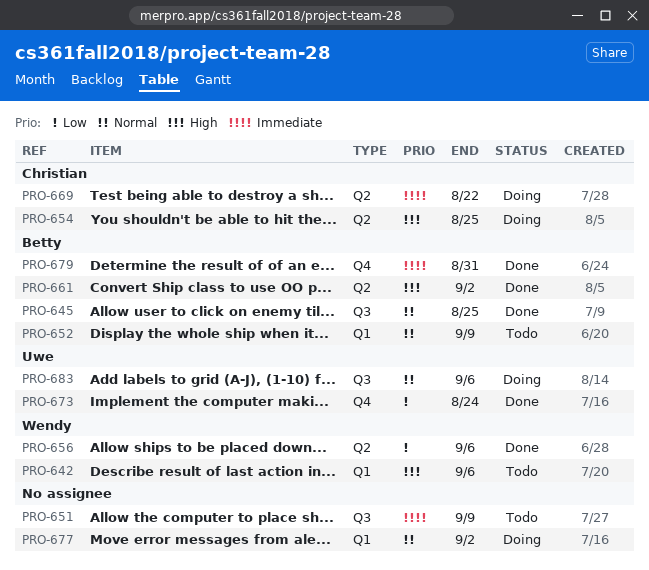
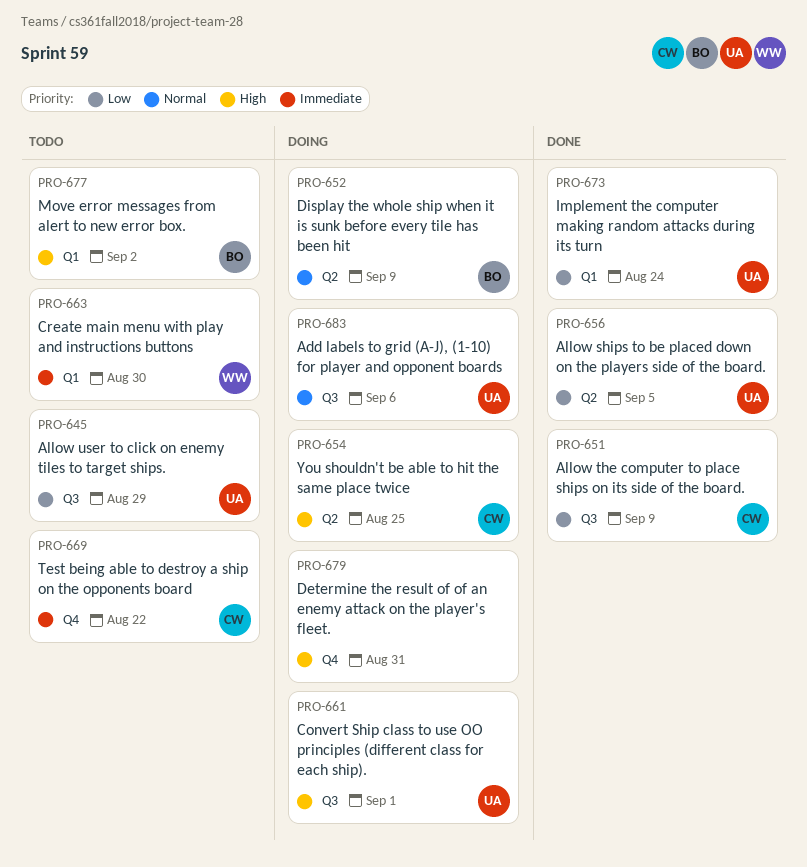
PRO-642: present -> none
PRO-645, status: Done -> Todo
PRO-645, owner: Betty -> Uwe
PRO-645, priority: Normal -> Low
PRO-645, due: Aug 25 -> Aug 29
PRO-651, status: Todo -> Done
PRO-651, owner: none -> Christian
PRO-651, priority: Immediate -> Low
PRO-652, status: Todo -> Doing
PRO-652, label: Q1 -> Q2
PRO-656, owner: Wendy -> Uwe
PRO-656, due: Sep 6 -> Sep 5
PRO-661, status: Done -> Doing
PRO-661, owner: Betty -> Uwe
PRO-661, label: Q2 -> Q3
PRO-661, due: Sep 2 -> Sep 1
PRO-663: none -> present
PRO-669, status: Doing -> Todo
PRO-669, label: Q2 -> Q4
PRO-673, label: Q4 -> Q1
PRO-677, status: Doing -> Todo
PRO-677, owner: none -> Betty
PRO-677, priority: Normal -> High
PRO-679, status: Done -> Doing
PRO-679, owner: Betty -> none
PRO-679, priority: Immediate -> High

